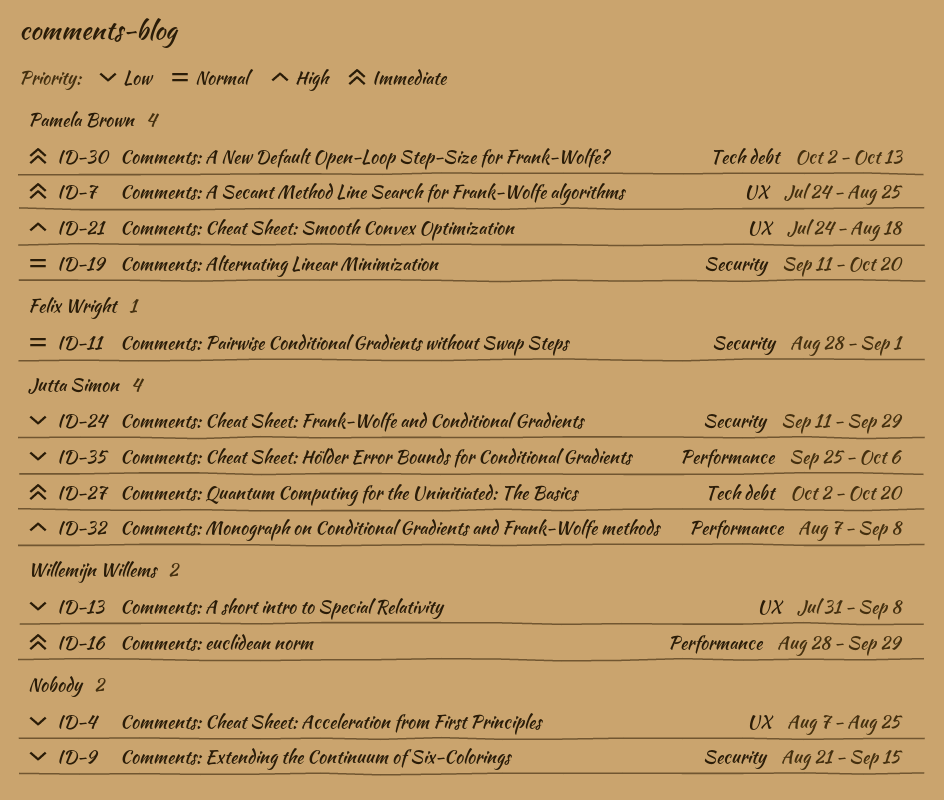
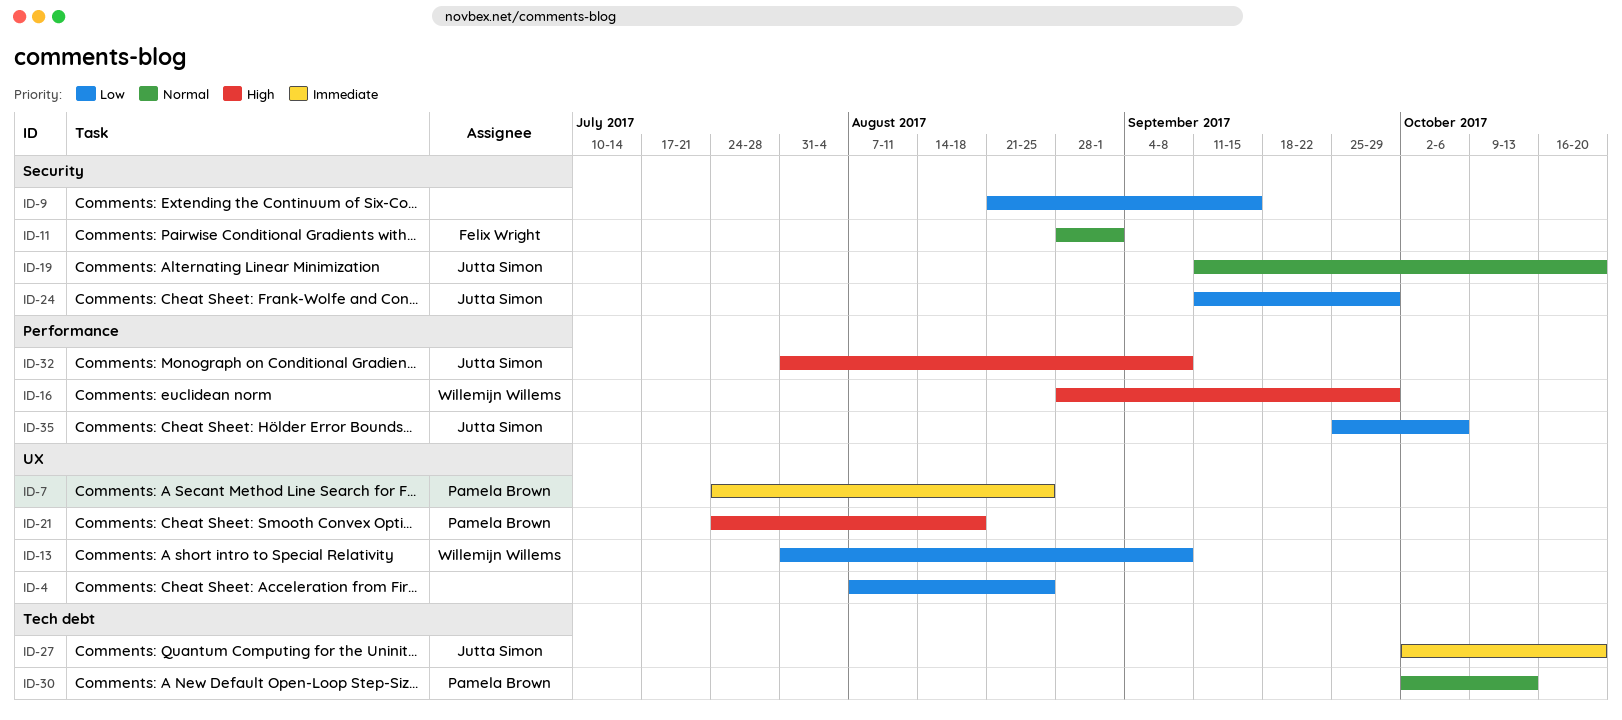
ID-16, priority: Immediate -> High
ID-19, owner: Pamela Brown -> Jutta Simon
ID-30, priority: Immediate -> Normal
ID-32, start: Aug 7 -> Jul 31

